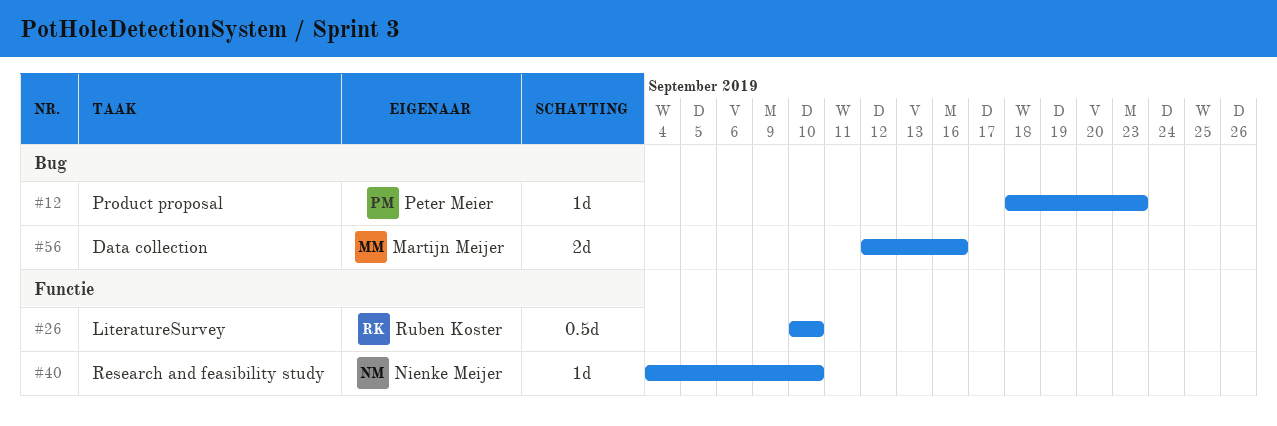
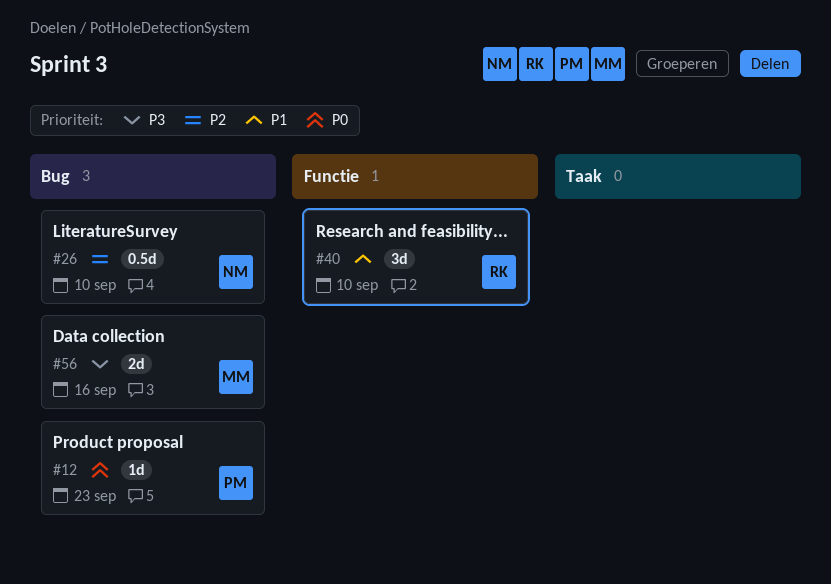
#26, owner: Ruben Koster -> Nienke Meijer
#26, label: Functie -> Bug
#40, owner: Nienke Meijer -> Ruben Koster
#40, estimate: 1d -> 3d

